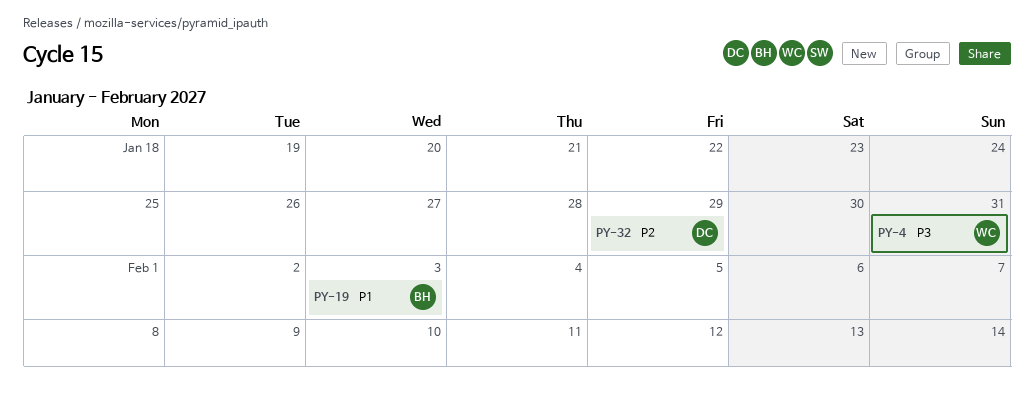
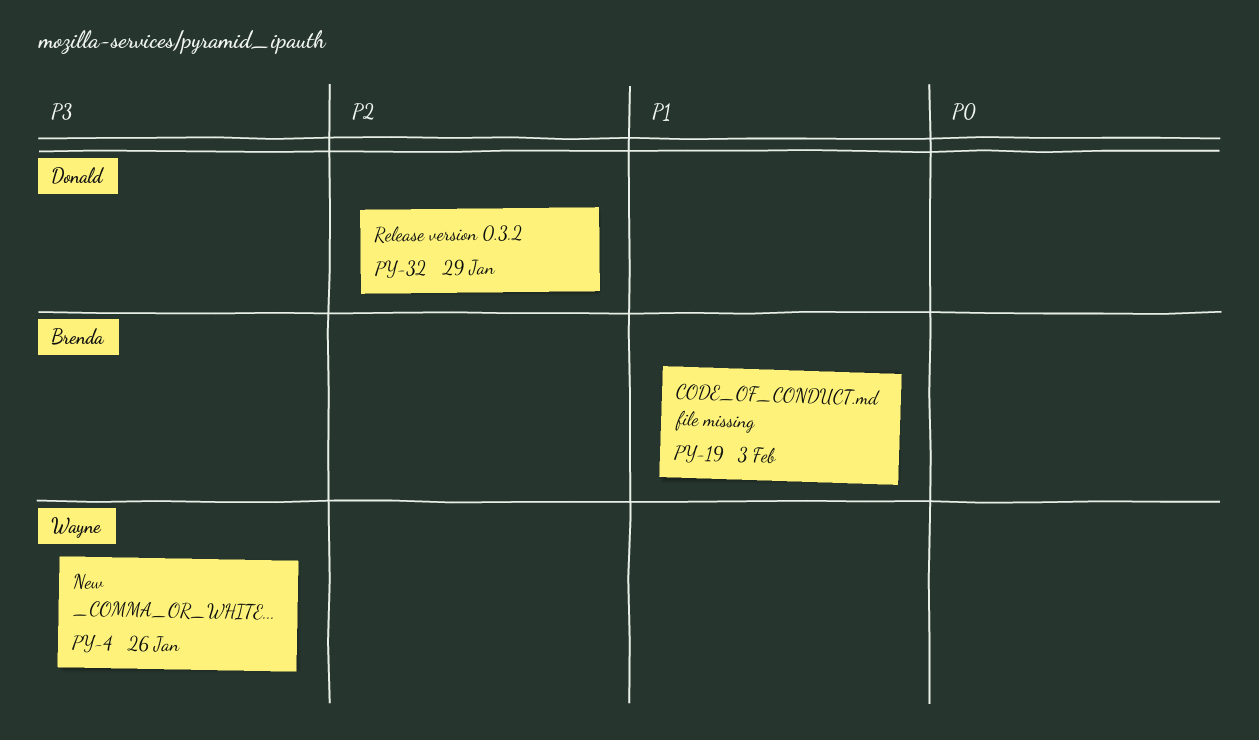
PY-4, due: Jan 31 -> Jan 26

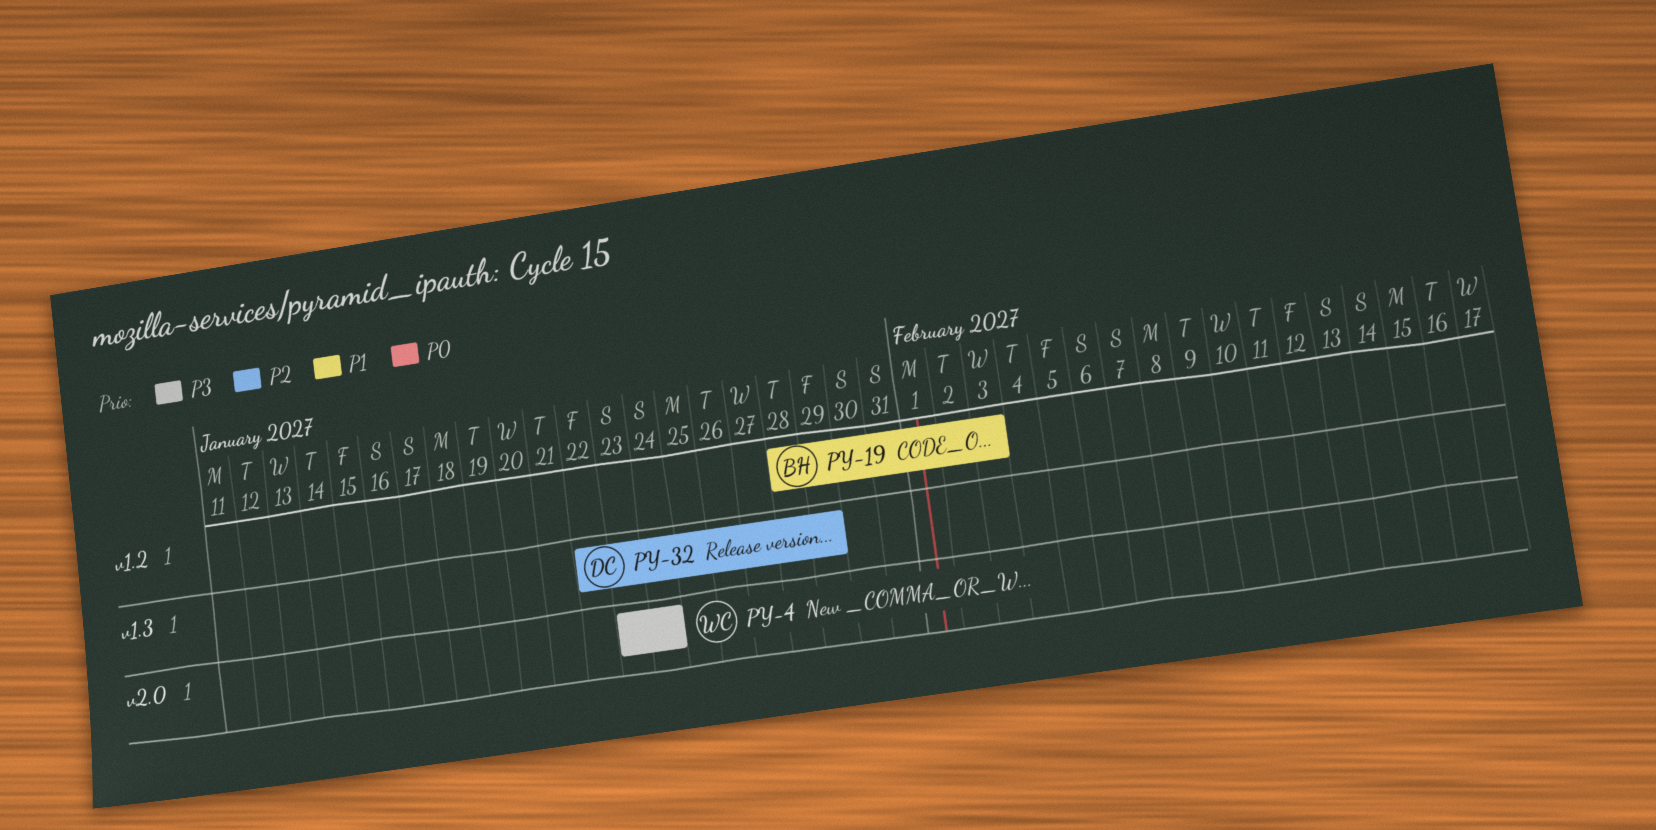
PY-4, due: Jan 26 -> Jan 24

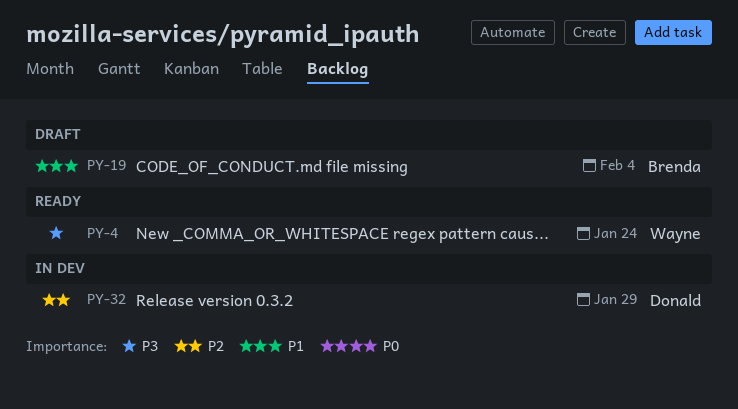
PY-19, due: Feb 3 -> Feb 4

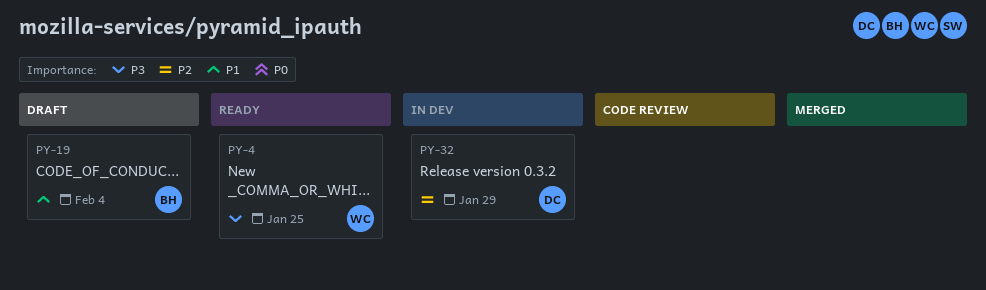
PY-4, due: Jan 24 -> Jan 25

